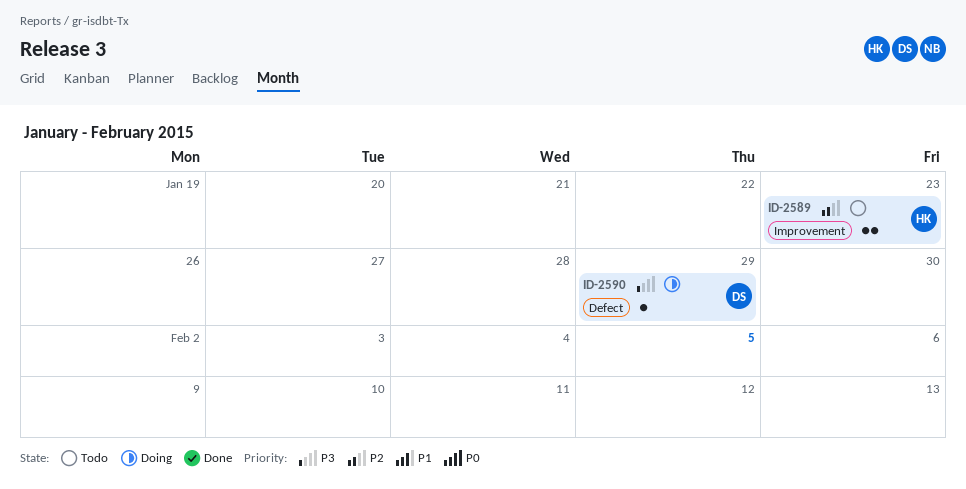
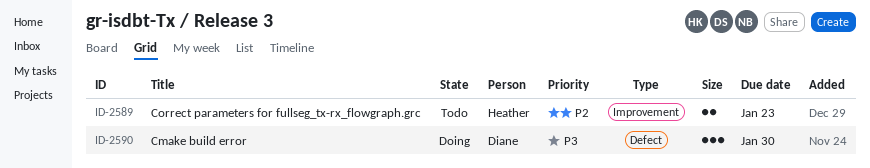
ID-2590, estimate: 1 -> 3
ID-2590, due: Jan 29 -> Jan 30

